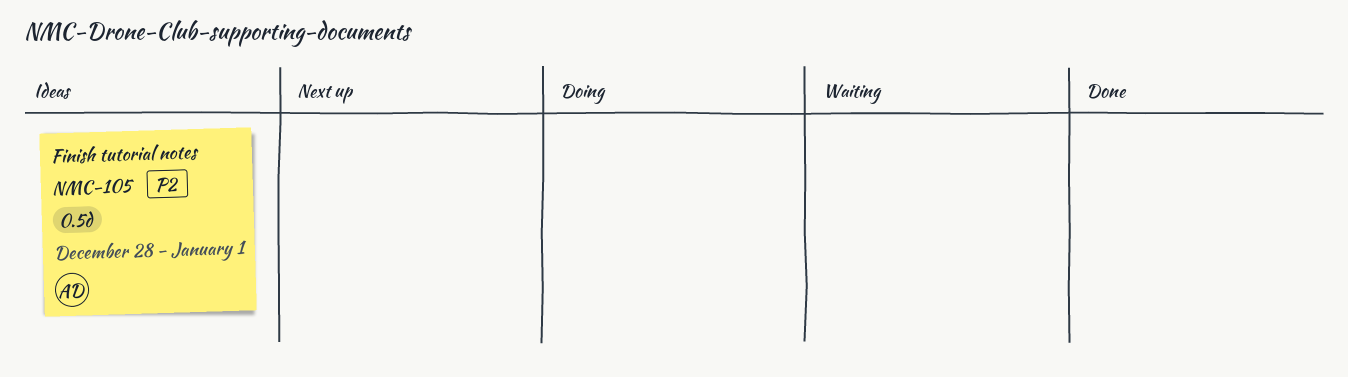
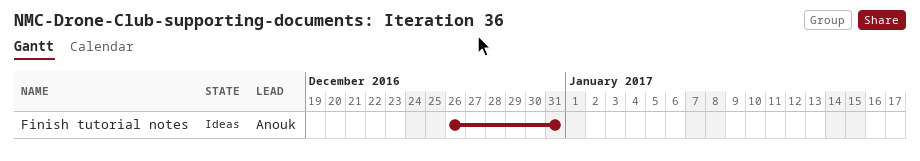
Finish tutorial notes, start: Dec 28 -> Dec 26
Finish tutorial notes, due: Jan 1 -> Dec 31

